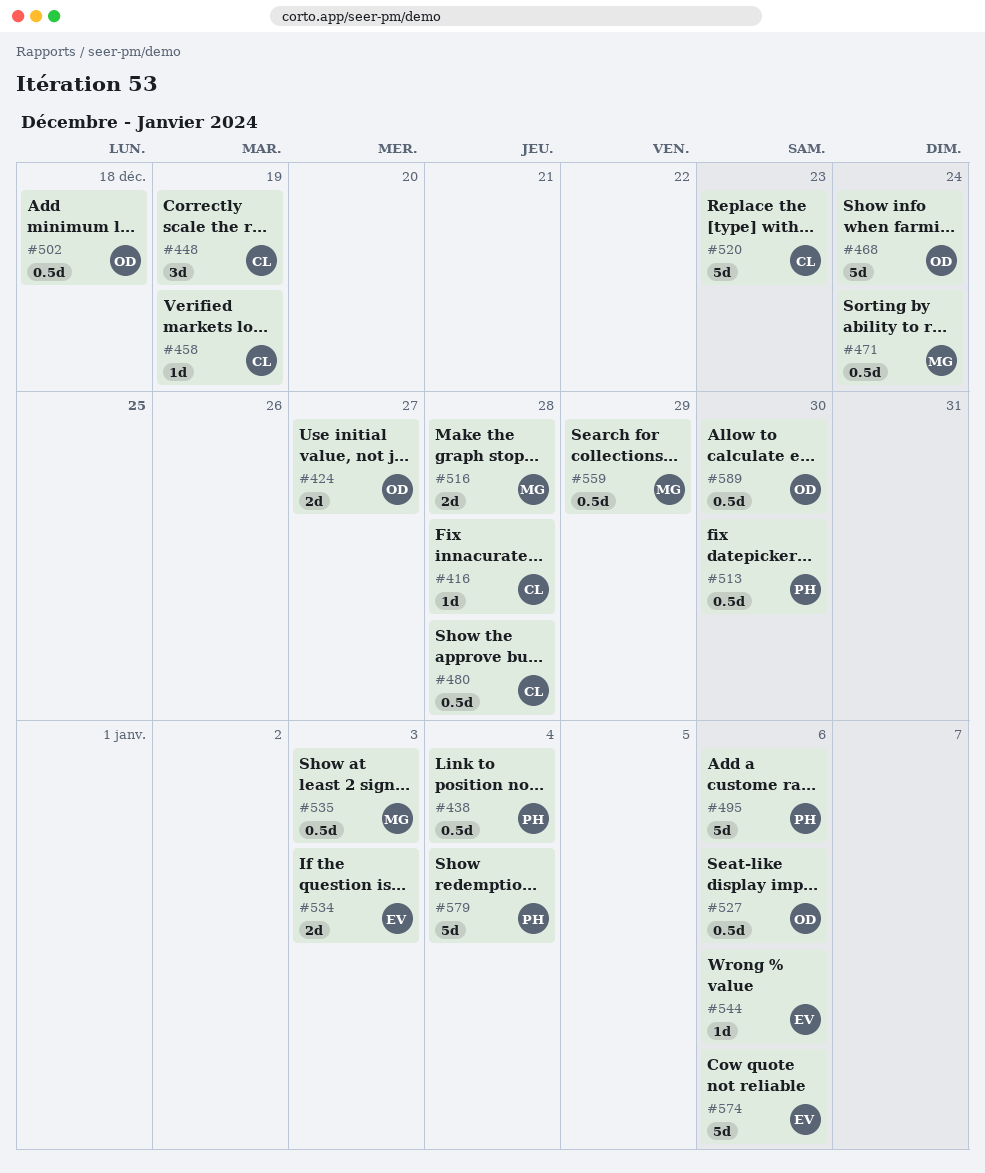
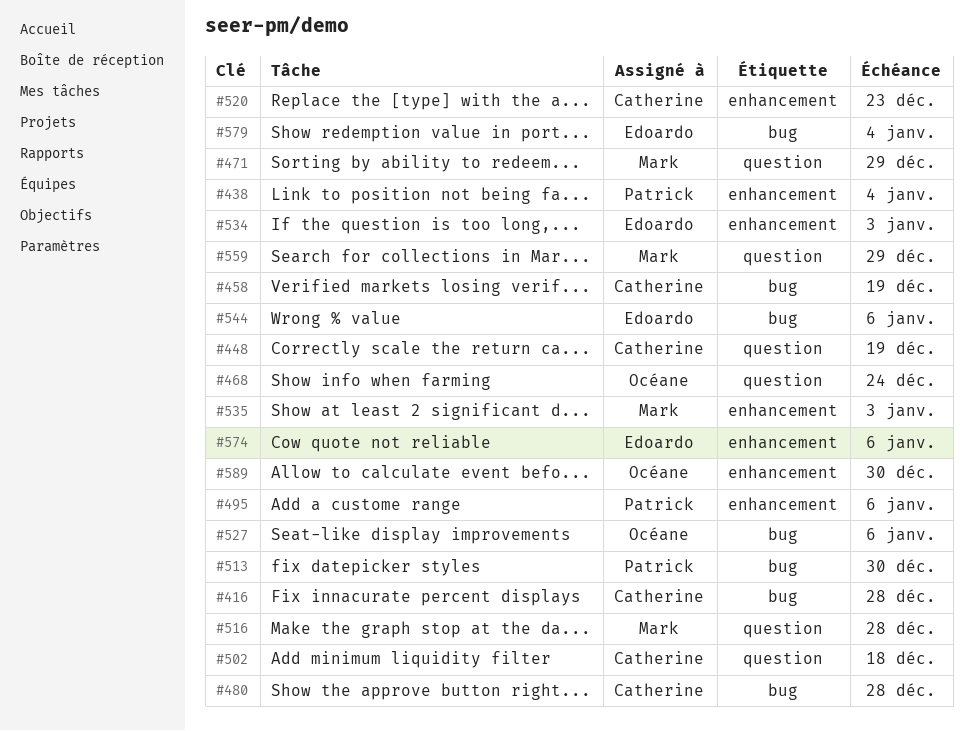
#424: present -> none
#471, due: Dec 24 -> Dec 29
#502, owner: Océane -> Catherine
#579, owner: Patrick -> Edoardo

